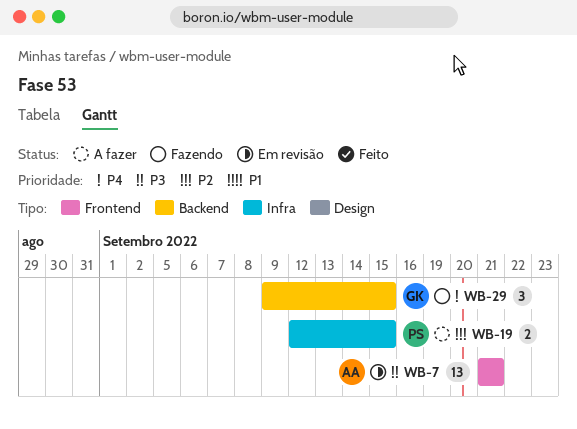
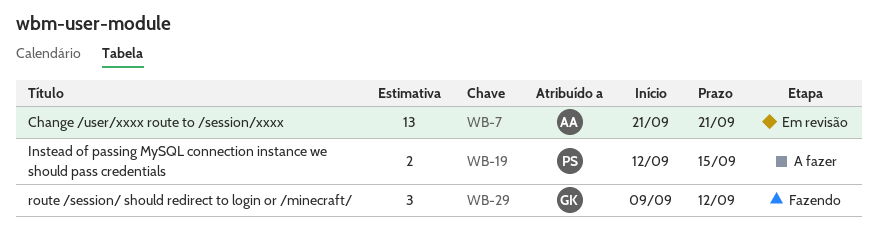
WB-29, due: Sep 15 -> Sep 12

